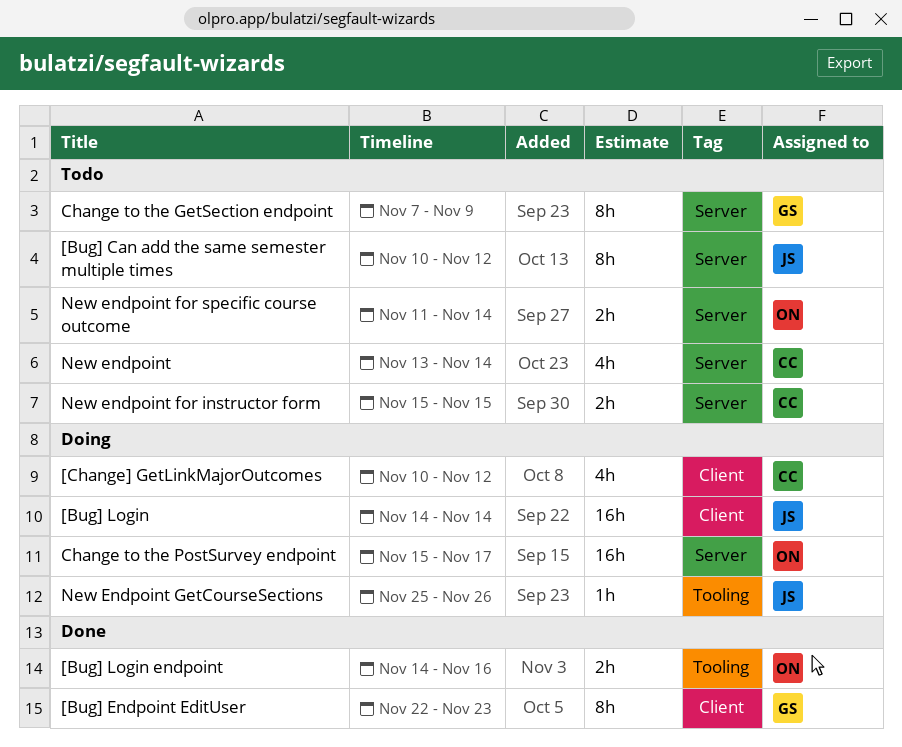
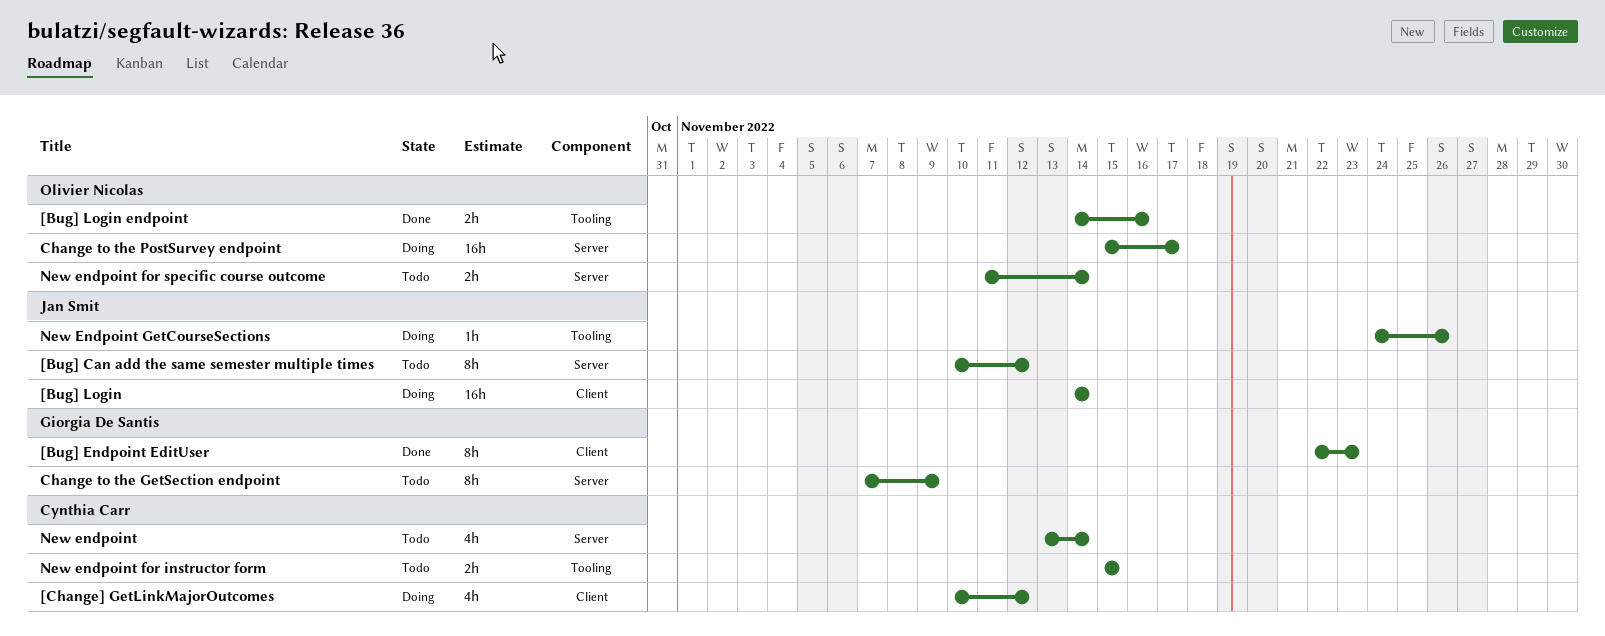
New endpoint for instructor form, label: Server -> Tooling
New Endpoint GetCourseSections, start: Nov 25 -> Nov 24

